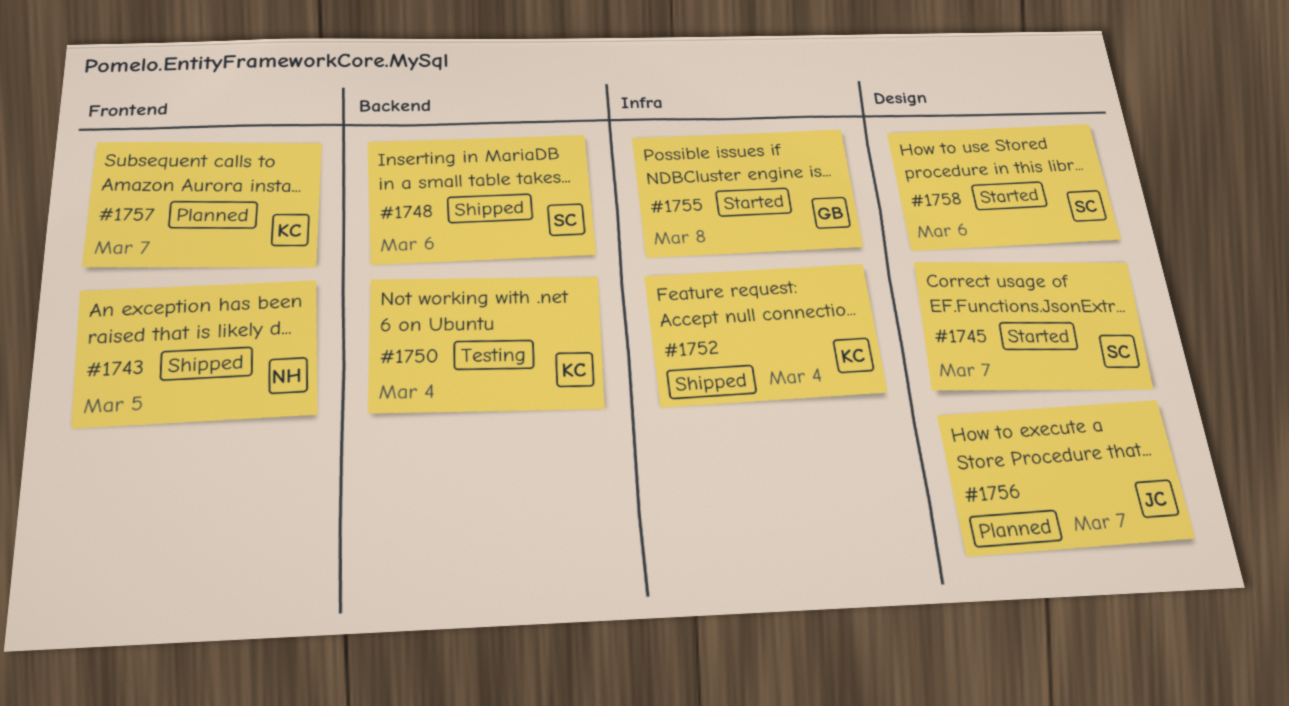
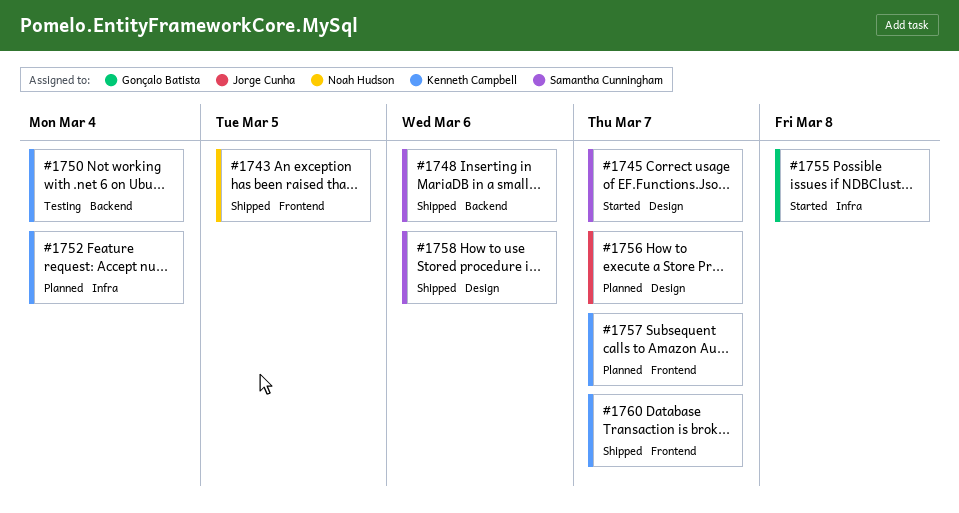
#1752, status: Shipped -> Planned
#1758, status: Started -> Shipped
#1760: none -> present

